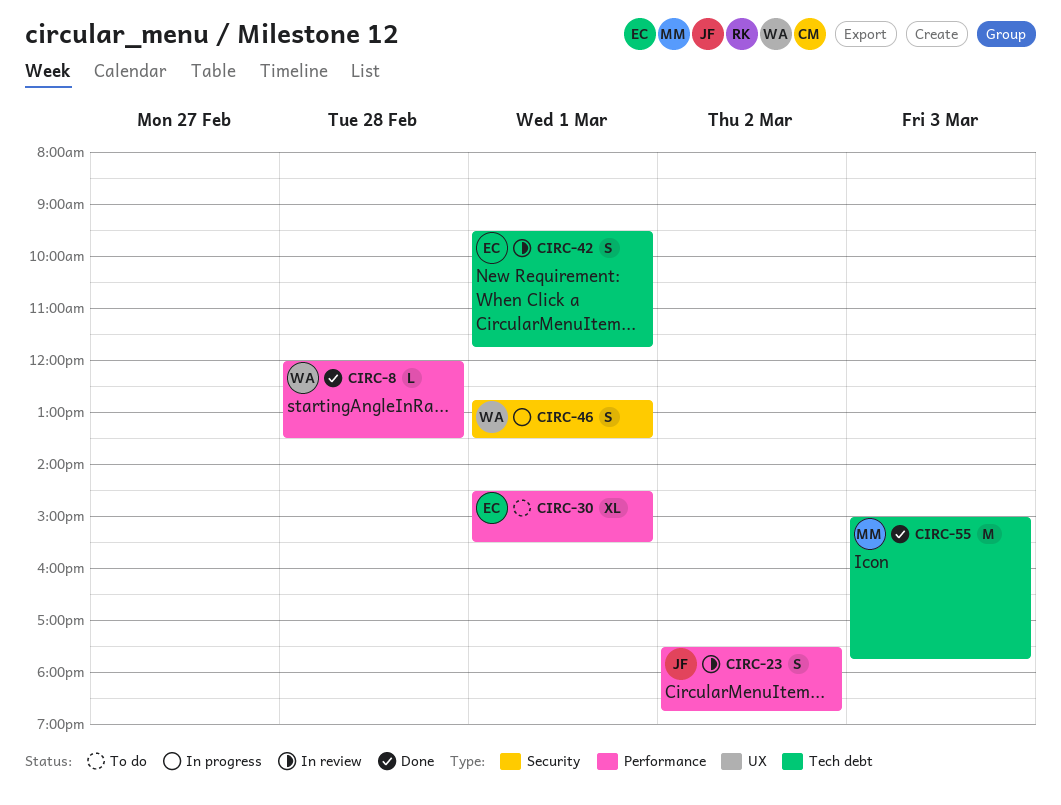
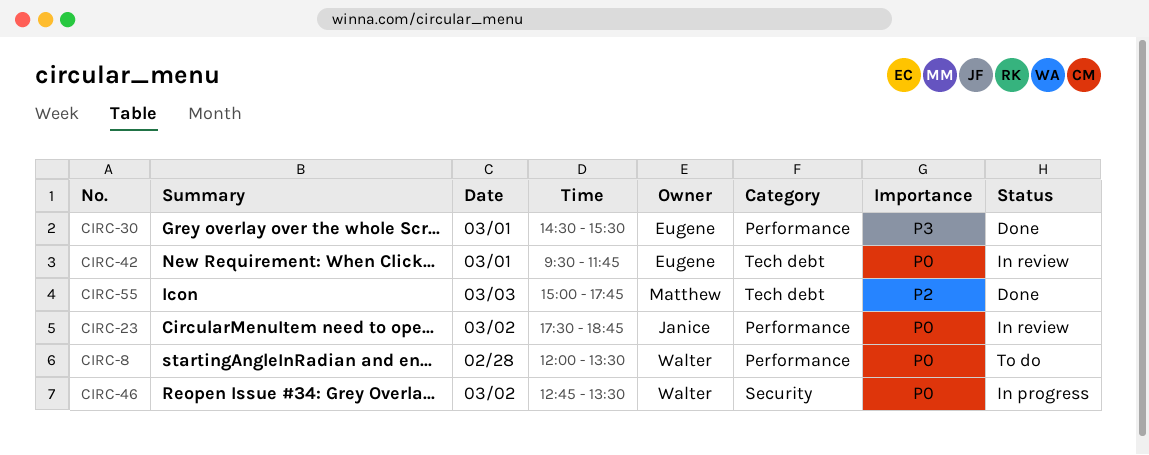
CIRC-8, status: Done -> To do
CIRC-30, status: To do -> Done
CIRC-46, day: Mar 1 -> Mar 2

